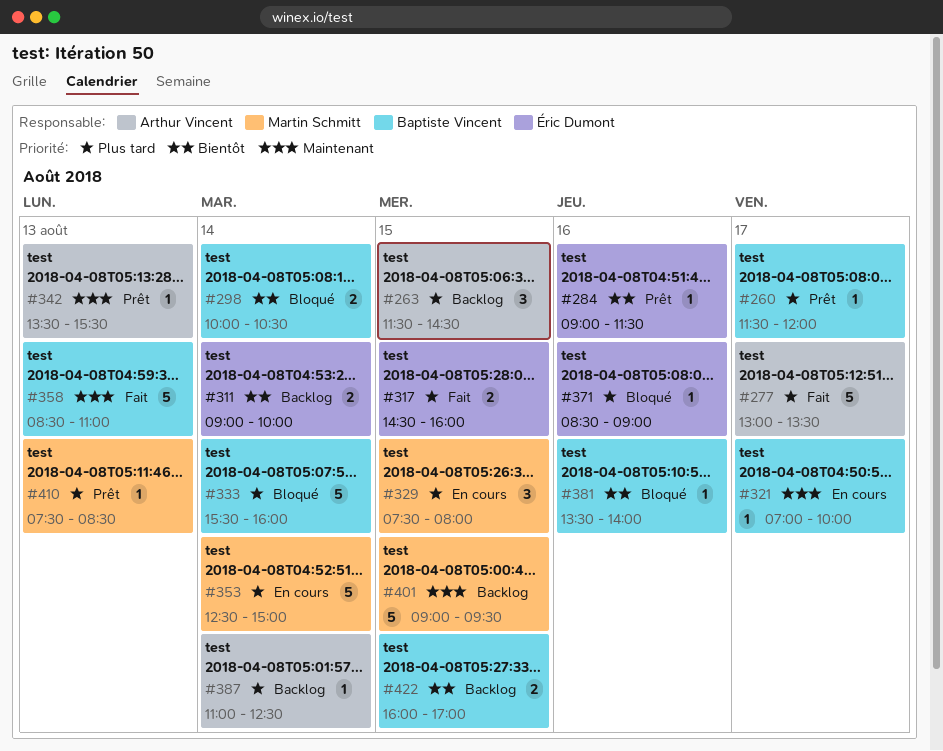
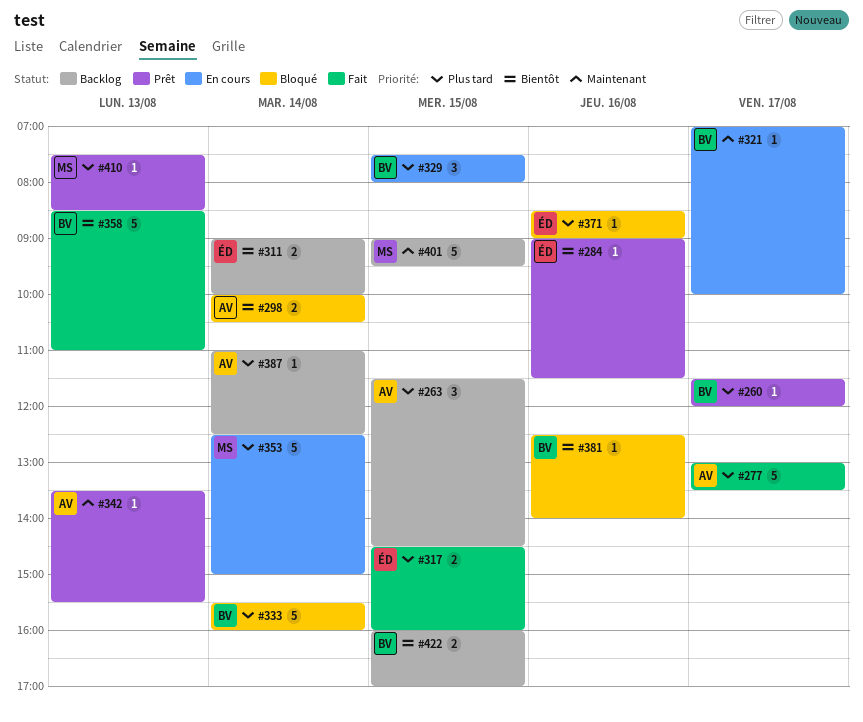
#298, owner: Baptiste Vincent -> Arthur Vincent
#329, owner: Martin Schmitt -> Baptiste Vincent
#358, priority: Maintenant -> Bientôt
#381, begins: 13:30 -> 12:30

